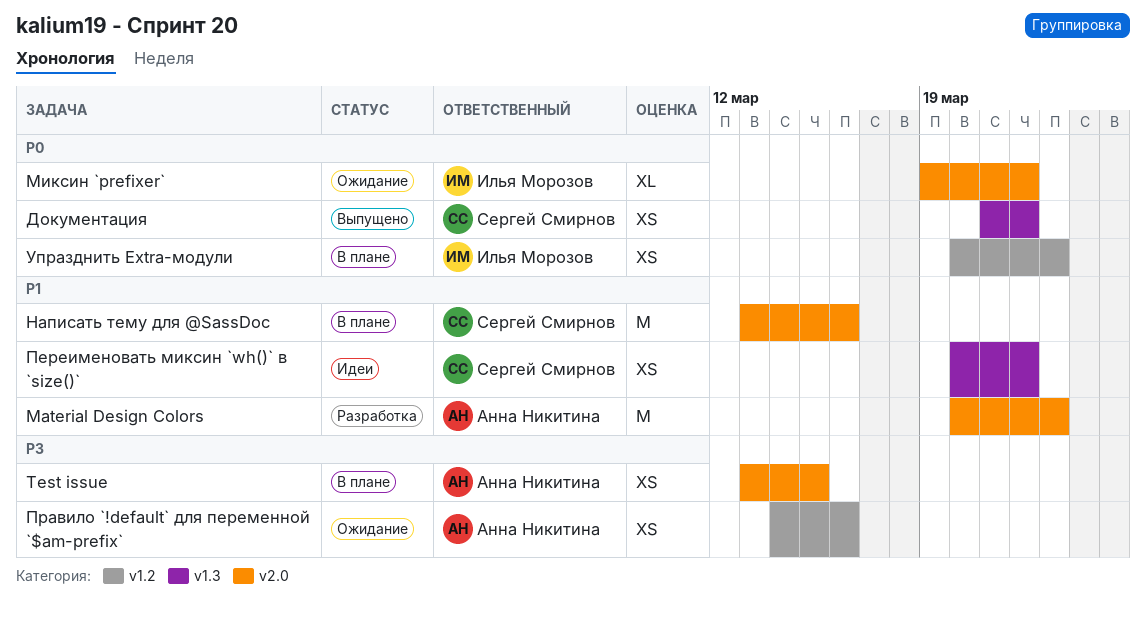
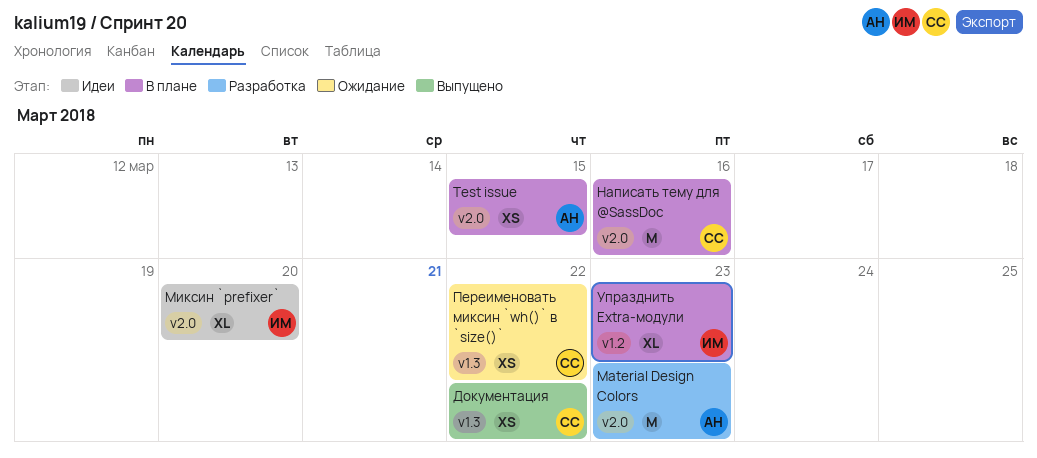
Миксин `prefixer`, status: Ожидание -> Идеи
Миксин `prefixer`, due: Mar 22 -> Mar 20
Переименовать миксин `wh()` в `size()`, status: Идеи -> Ожидание
Правило `!default` для переменной `$am-prefix`: present -> none
Упразднить Extra-модули, estimate: XS -> XL

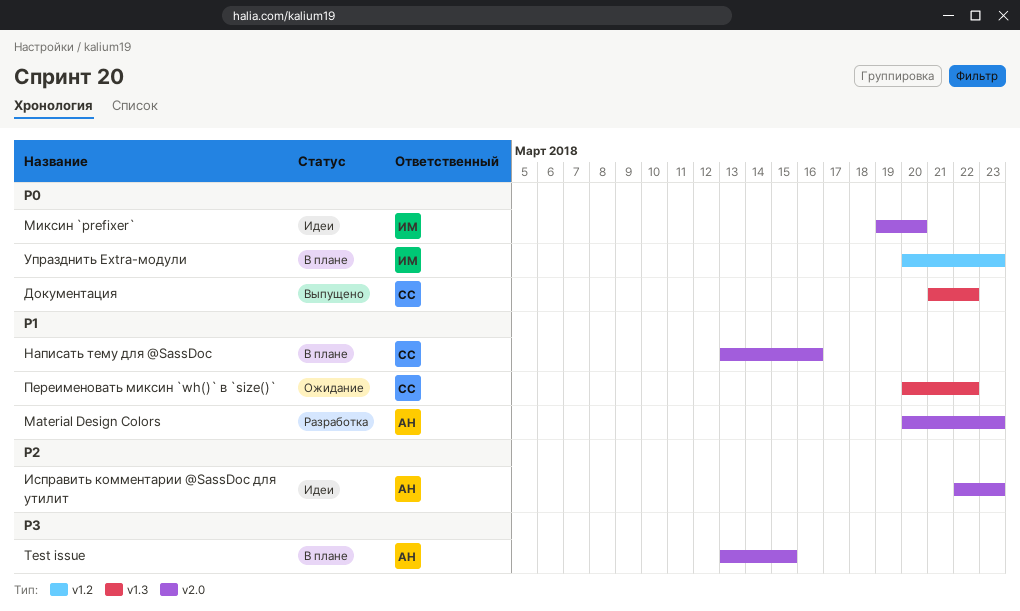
Исправить комментарии @SassDoc для утилит: none -> present

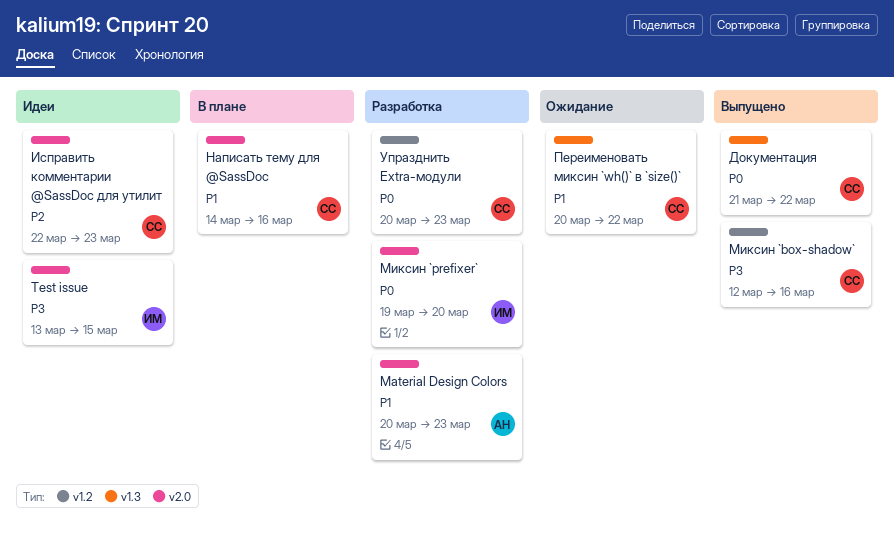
Test issue, status: В плане -> Идеи
Test issue, owner: АН -> ИМ
Исправить комментарии @SassDoc для утилит, owner: АН -> СС
Миксин `box-shadow`: none -> present
Миксин `prefixer`, status: Идеи -> Разработка
Написать тему для @SassDoc, start: Mar 13 -> Mar 14
Упразднить Extra-модули, status: В плане -> Разработка
Упразднить Extra-модули, owner: ИМ -> СС

